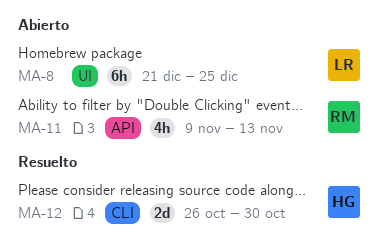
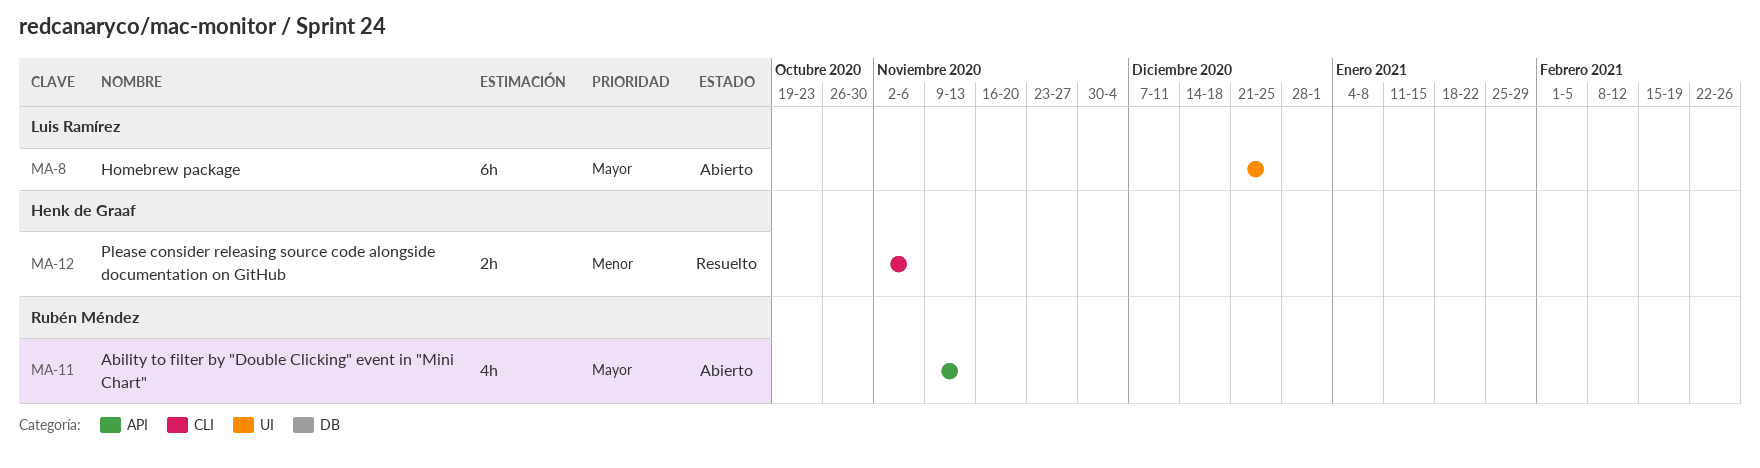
MA-12, estimate: 2d -> 2h
MA-12, start: Oct 26 -> Nov 2
MA-12, due: Oct 30 -> Nov 6

